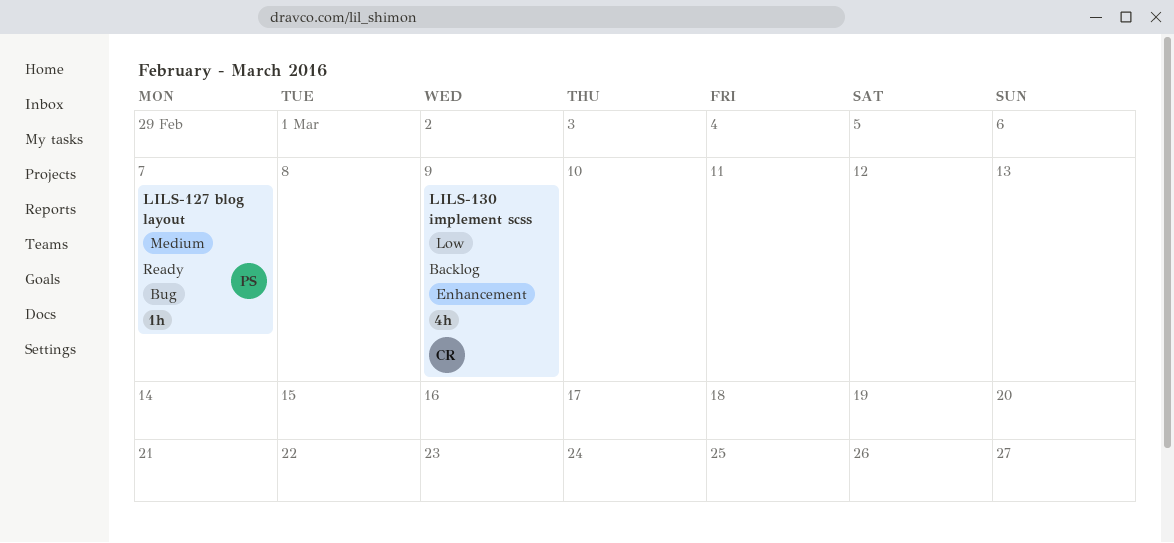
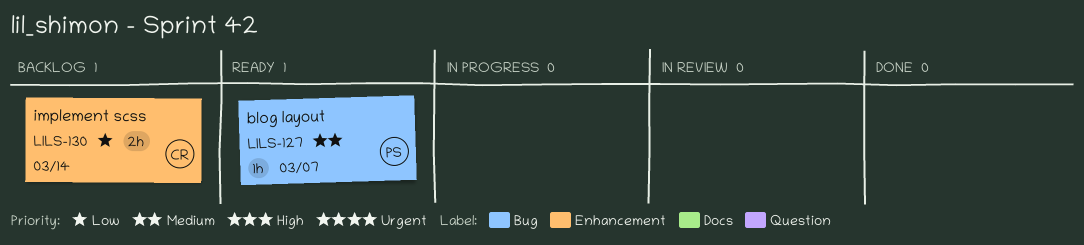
LILS-130, estimate: 4h -> 2h
LILS-130, due: Mar 9 -> Mar 14

